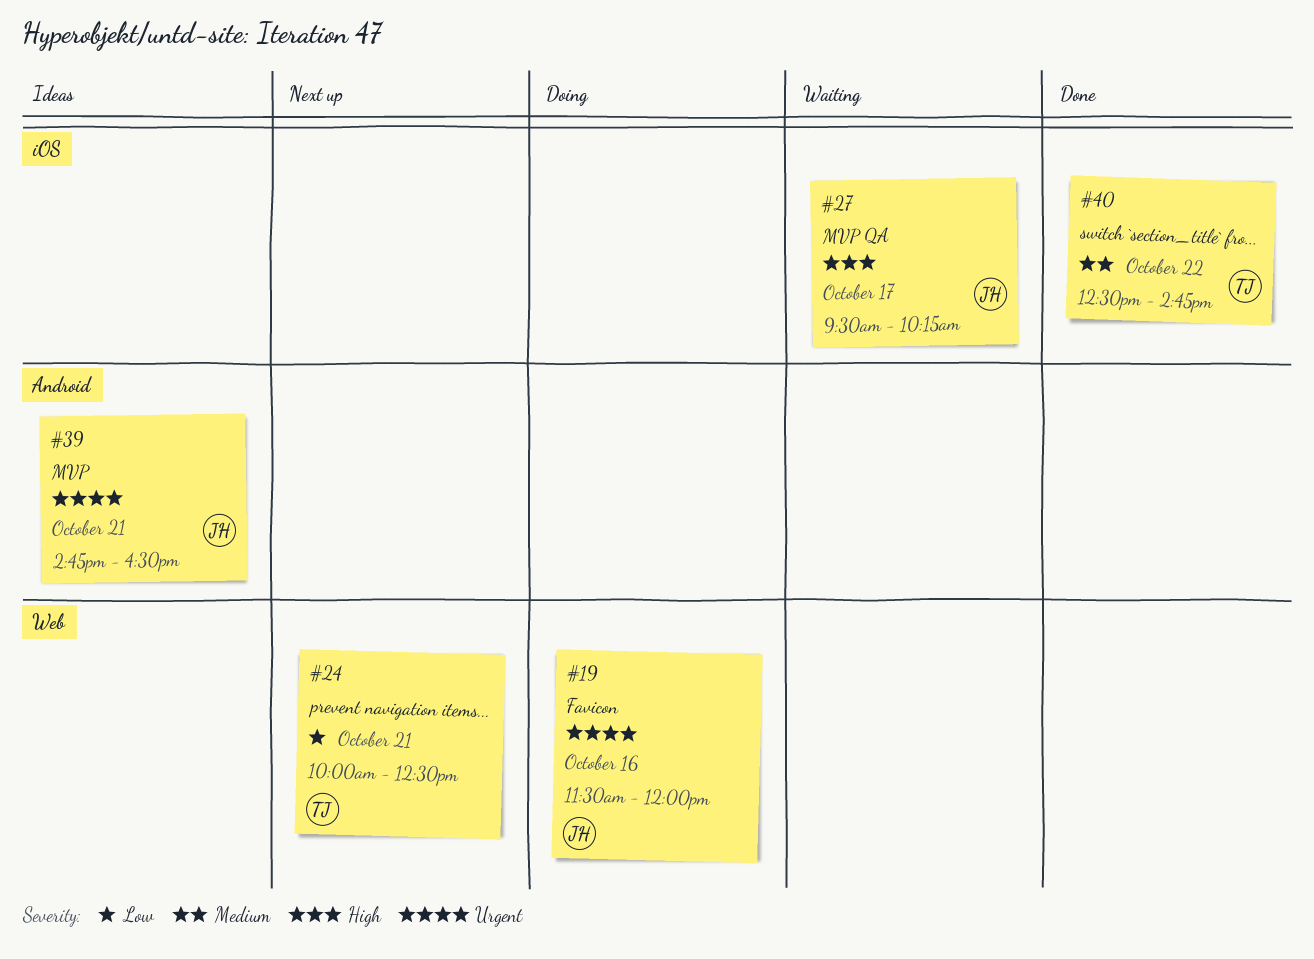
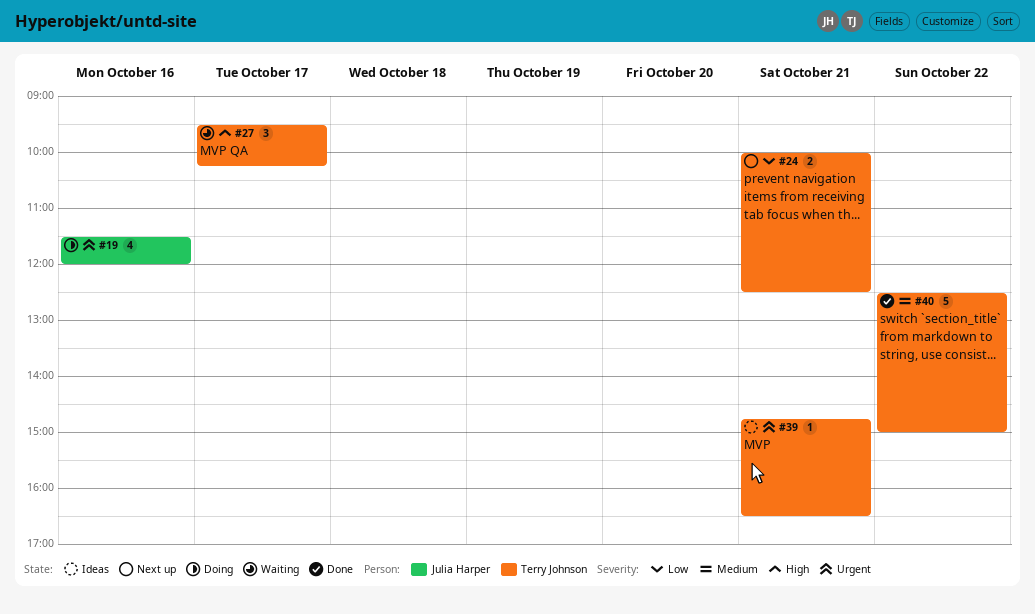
#27, owner: Julia Harper -> Terry Johnson
#39, owner: Julia Harper -> Terry Johnson
#40, ends: 14:45 -> 15:00

